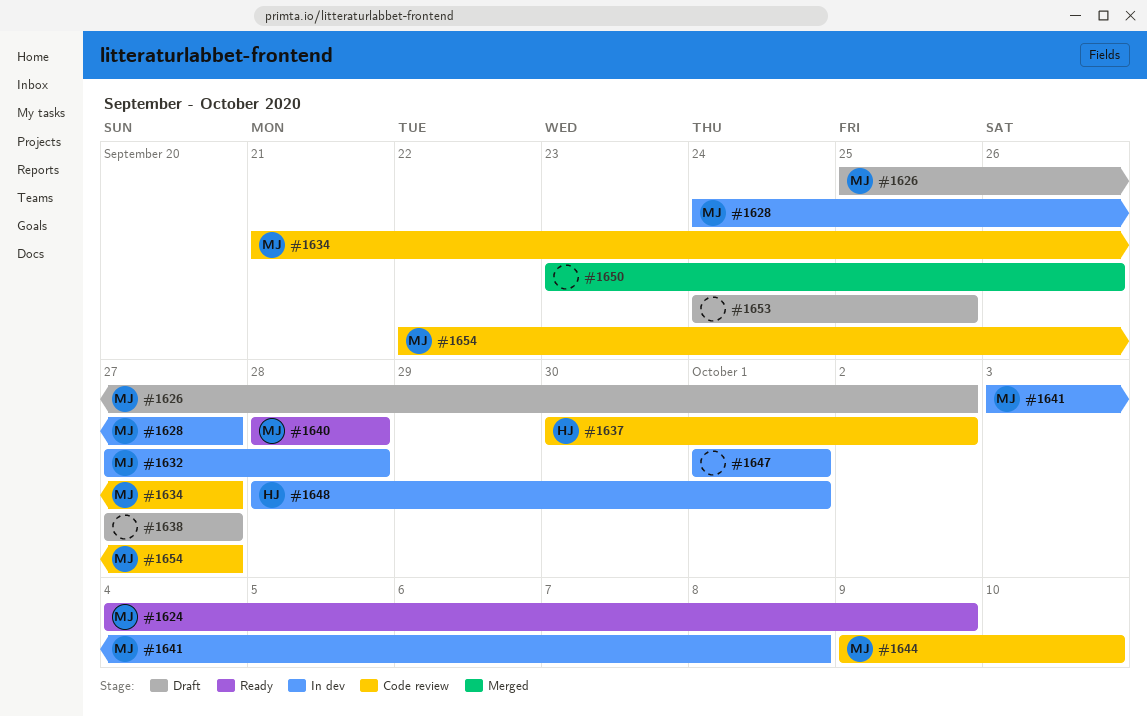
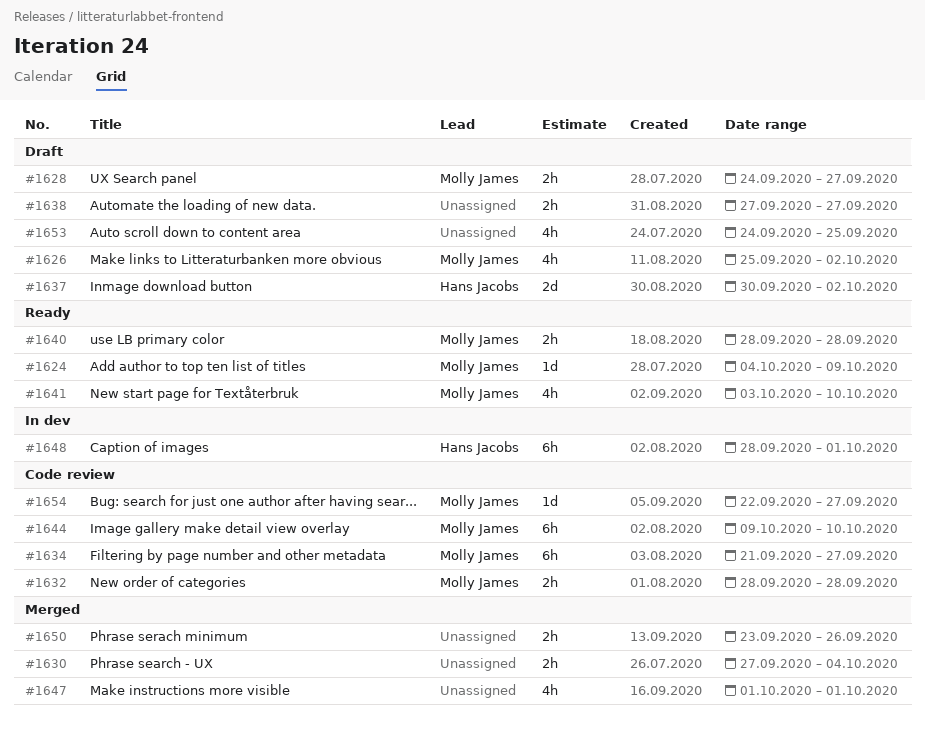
#1628, status: In dev -> Draft
#1630: none -> present
#1632, status: In dev -> Code review
#1632, start: Sep 27 -> Sep 28
#1637, status: Code review -> Draft
#1641, status: In dev -> Ready
#1641, due: Oct 8 -> Oct 10
#1647, status: In dev -> Merged

